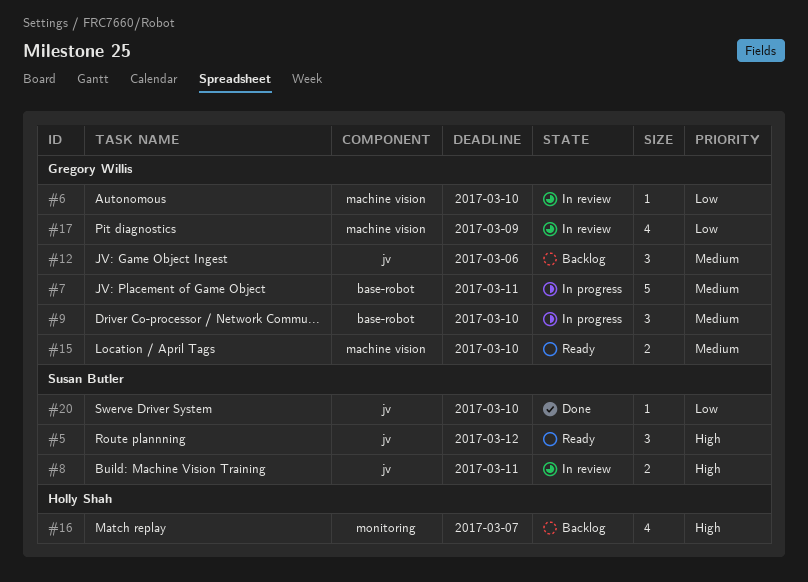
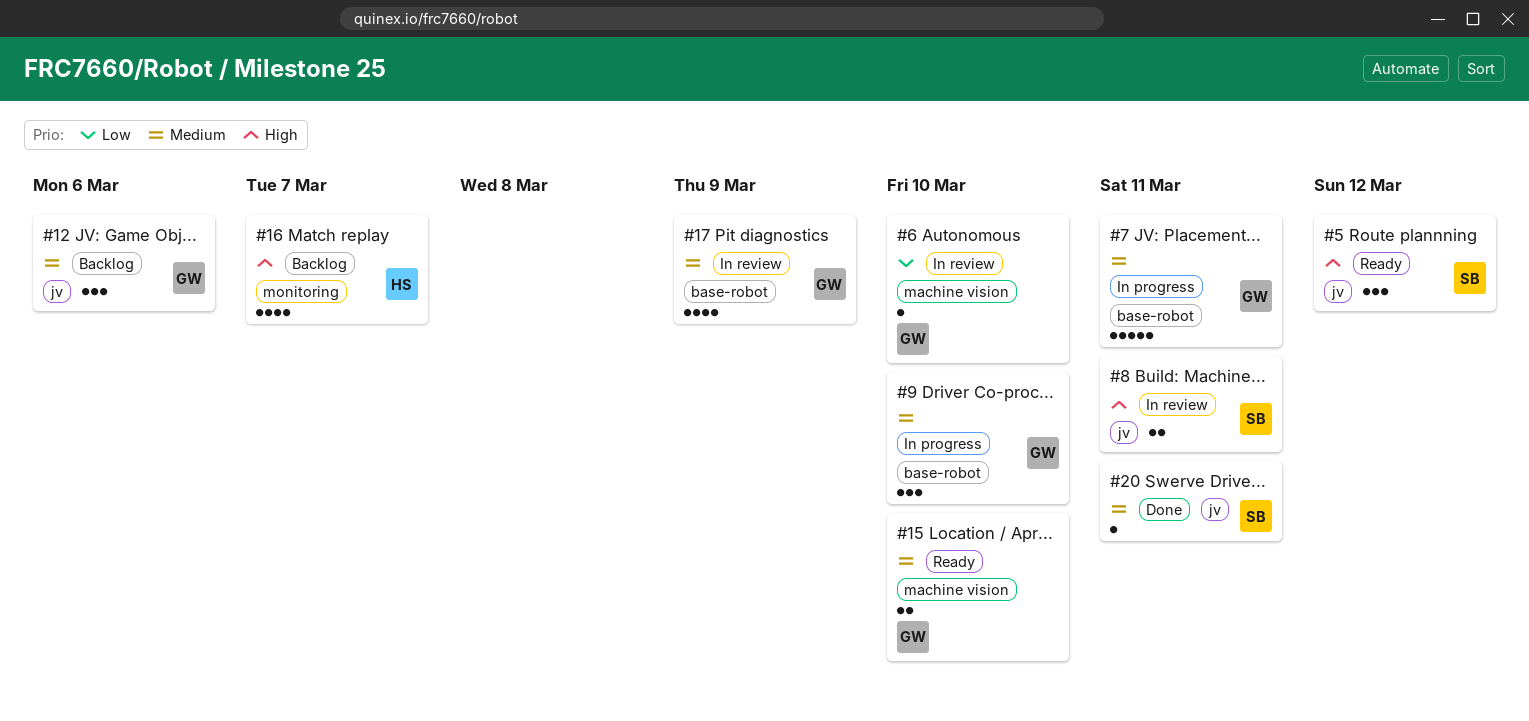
#17, priority: Low -> Medium
#17, label: machine vision -> base-robot
#20, priority: Low -> Medium
#20, due: Mar 10 -> Mar 11

